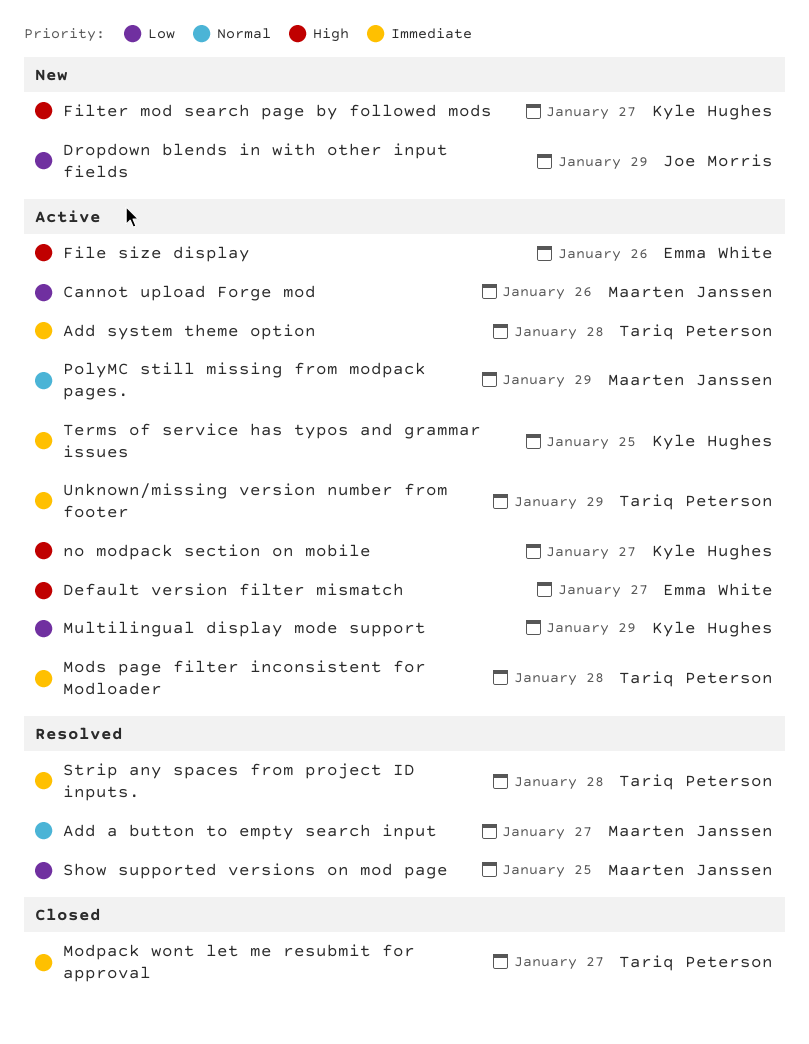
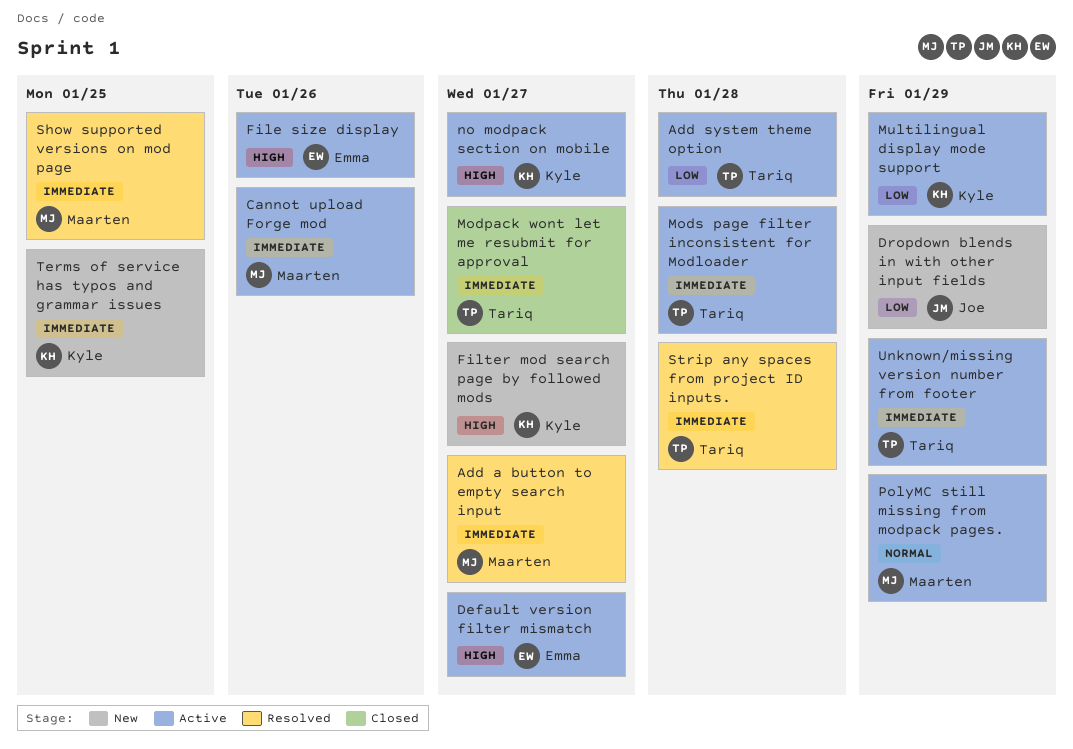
Add a button to empty search input, priority: Normal -> Immediate
Add system theme option, priority: Immediate -> Low
Cannot upload Forge mod, priority: Low -> Immediate
Show supported versions on mod page, priority: Low -> Immediate
Terms of service has typos and grammar issues, status: Active -> New

